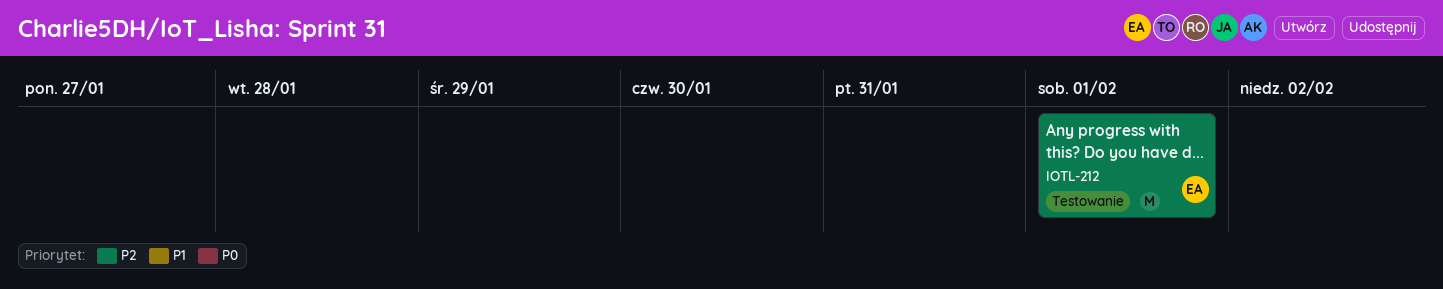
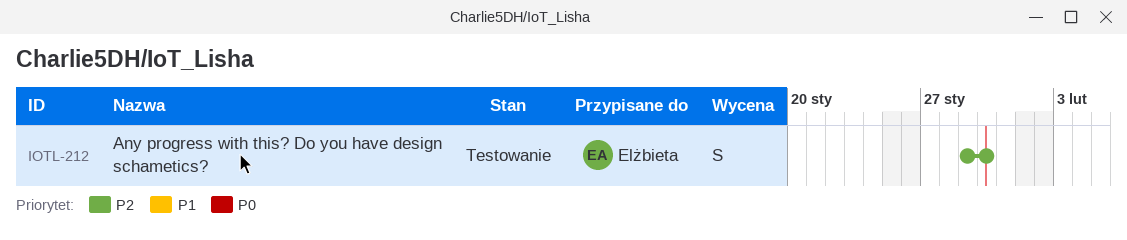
IOTL-212, estimate: M -> S
IOTL-212, due: Feb 1 -> Jan 30

